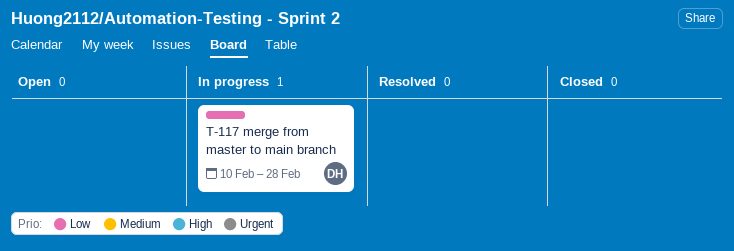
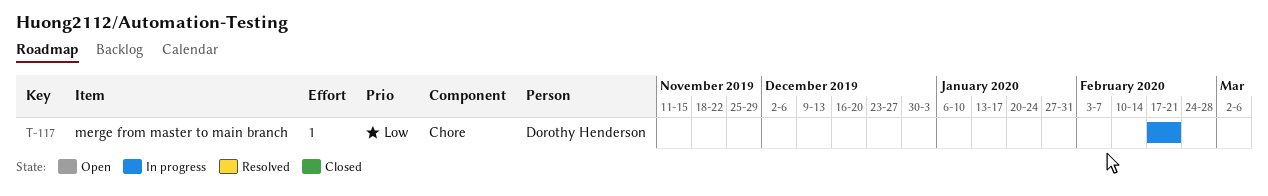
T-117, start: Feb 10 -> Feb 17
T-117, due: Feb 28 -> Feb 21

